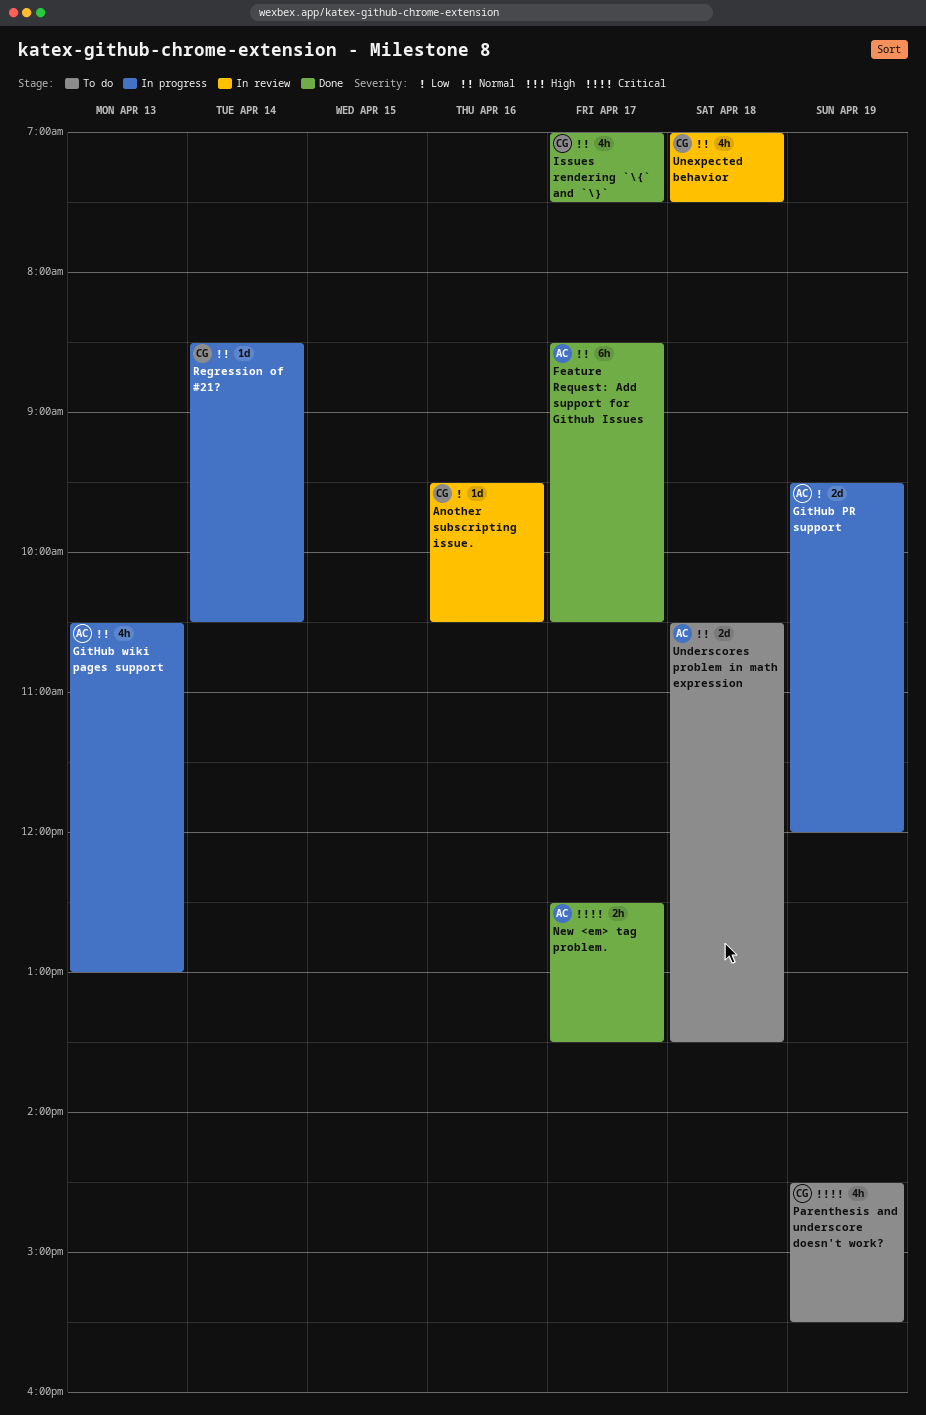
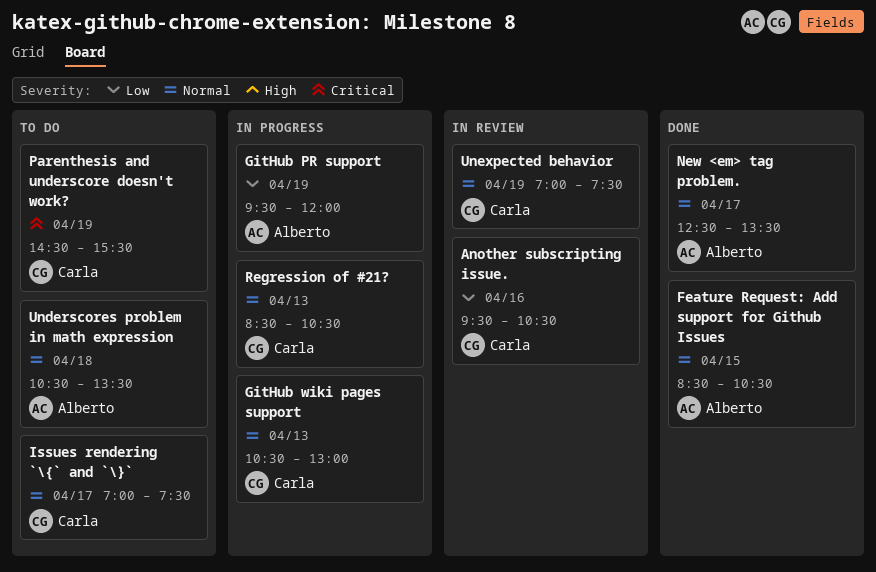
Feature Request: Add support for Github Issues, day: Apr 17 -> Apr 15
GitHub wiki pages support, owner: Alberto -> Carla
Issues rendering `\{` and `\}`, status: Done -> To do
New <em> tag problem., priority: Critical -> Normal
Regression of #21?, day: Apr 14 -> Apr 13
Unexpected behavior, day: Apr 18 -> Apr 19

